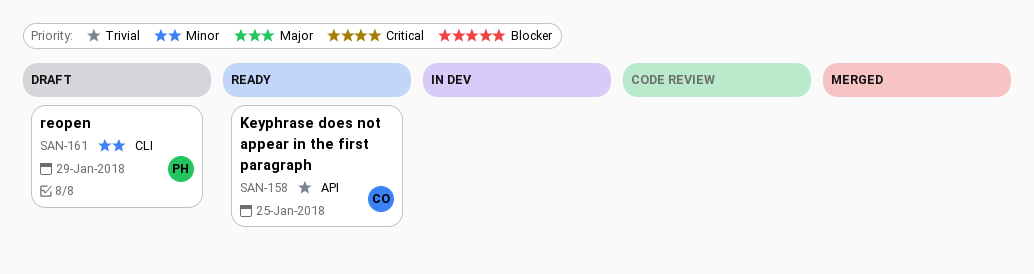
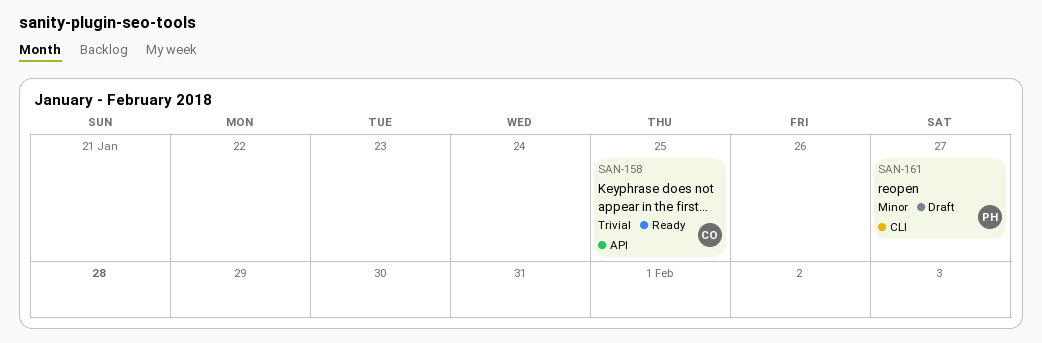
SAN-161, due: Jan 29 -> Jan 27

